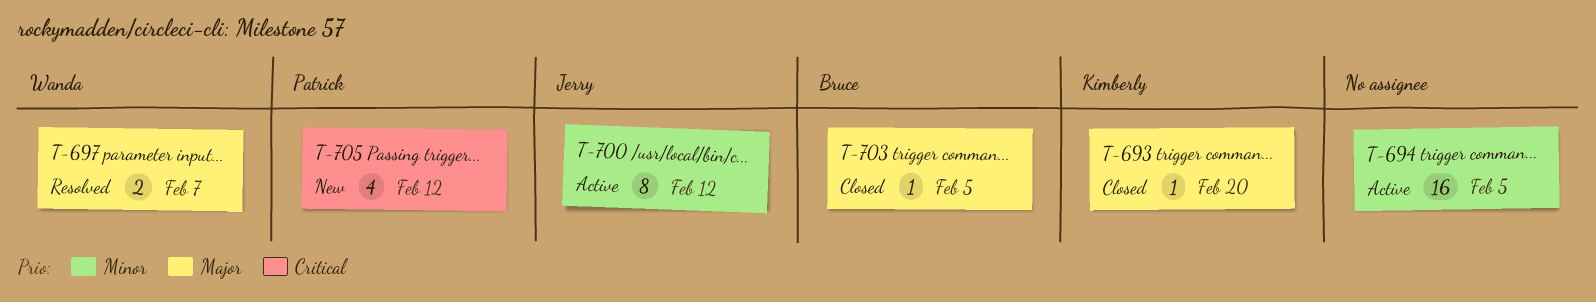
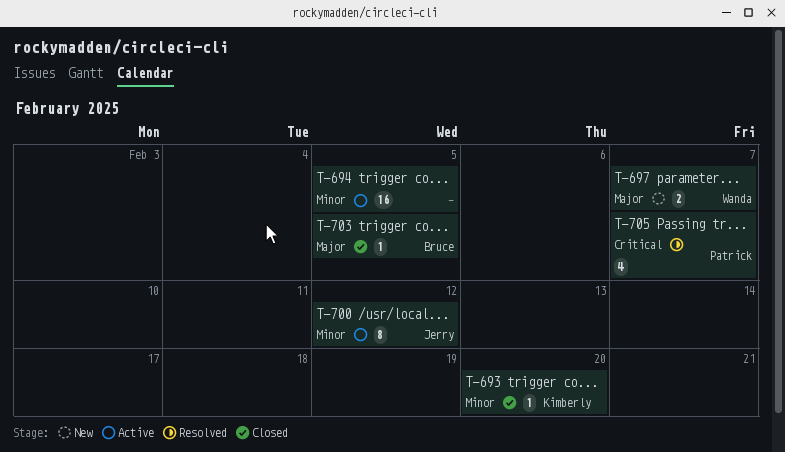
T-693, priority: Major -> Minor
T-697, status: Resolved -> New
T-705, status: New -> Resolved
T-705, due: Feb 12 -> Feb 7

